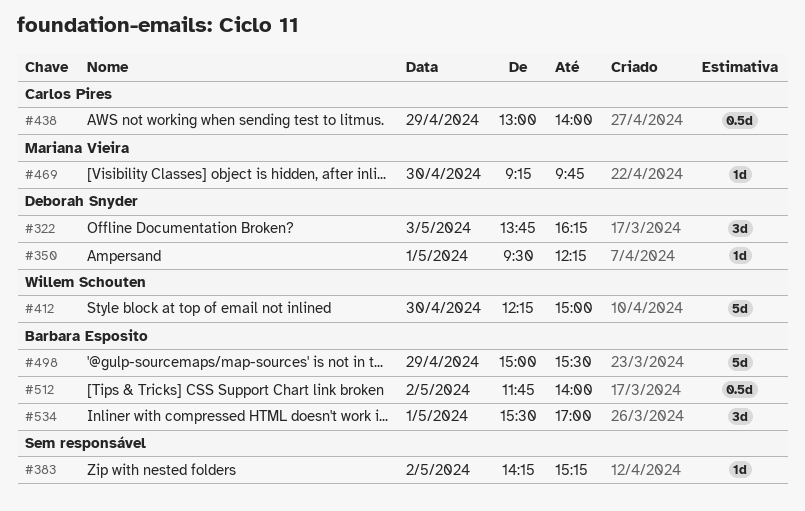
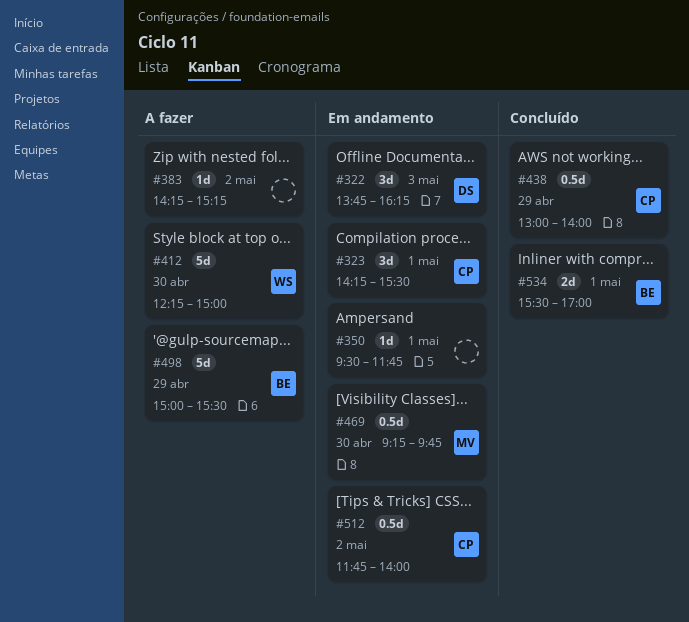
#323: none -> present
#350, owner: Deborah Snyder -> none
#350, ends: 12:15 -> 11:45
#469, estimate: 1d -> 0.5d
#512, owner: Barbara Esposito -> Carlos Pires
#534, estimate: 3d -> 2d

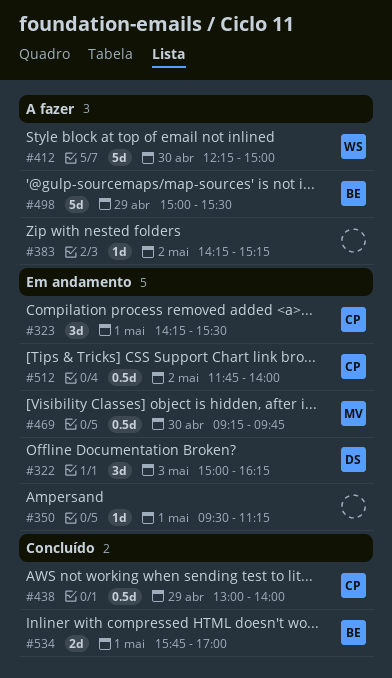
#322, begins: 13:45 -> 15:00
#350, ends: 11:45 -> 11:15
#534, begins: 15:30 -> 15:45

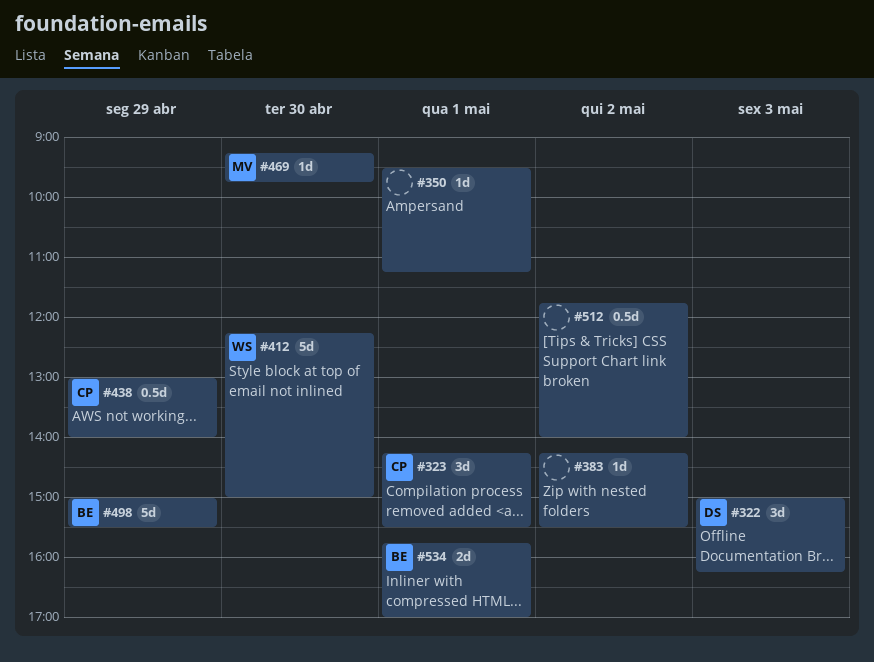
#383, ends: 15:15 -> 15:30
#469, estimate: 0.5d -> 1d
#512, owner: CP -> none

